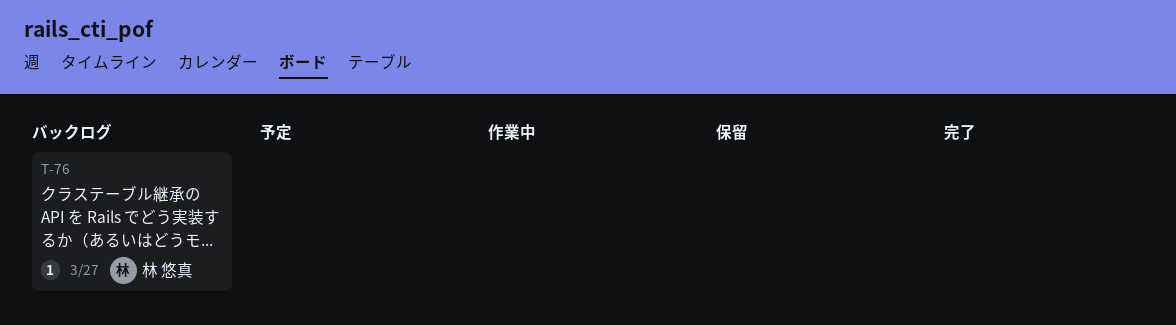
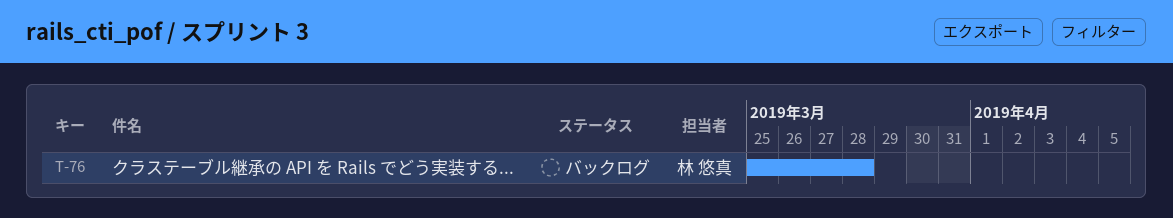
T-76, due: Mar 27 -> Mar 28

